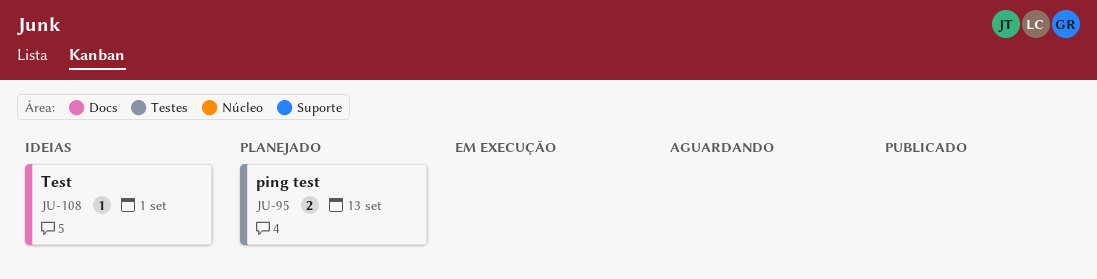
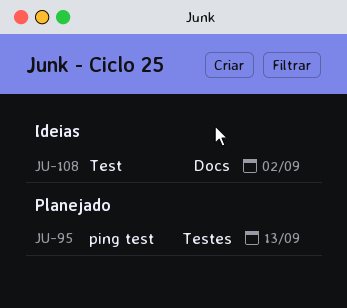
JU-108, due: Sep 1 -> Sep 2

